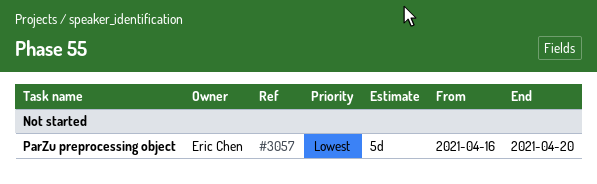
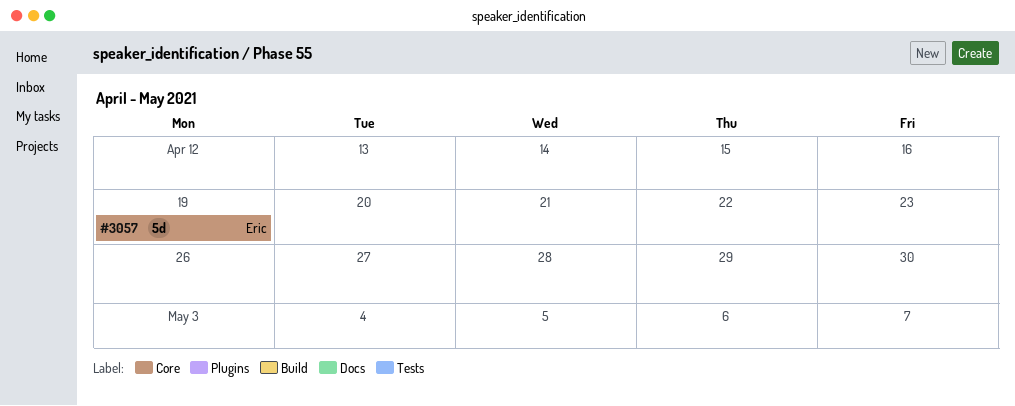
#3057, due: Apr 20 -> Apr 19

